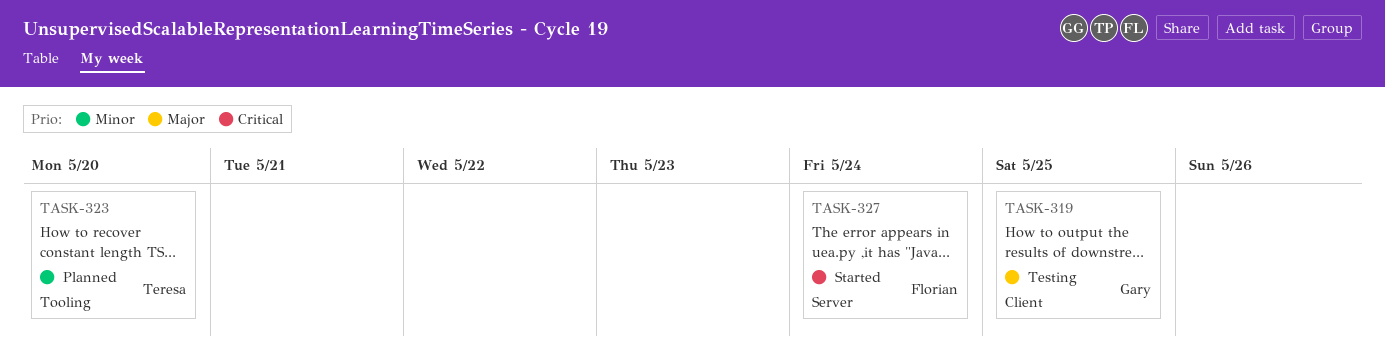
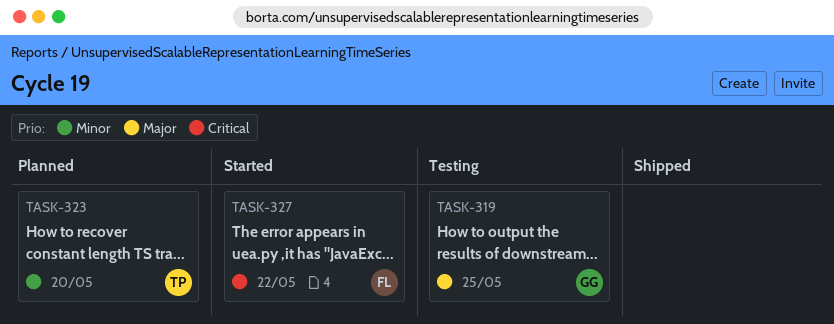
TASK-327, due: May 24 -> May 22

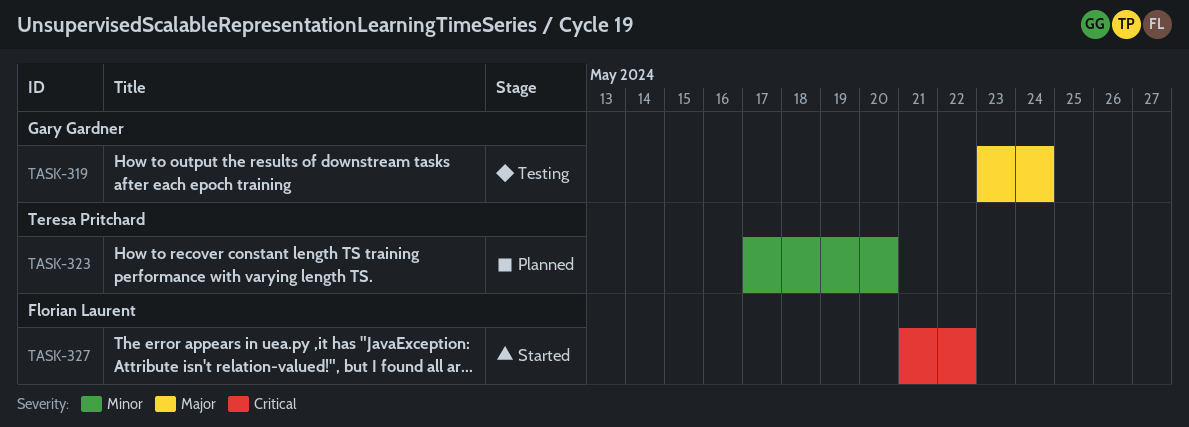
TASK-319, due: May 25 -> May 24

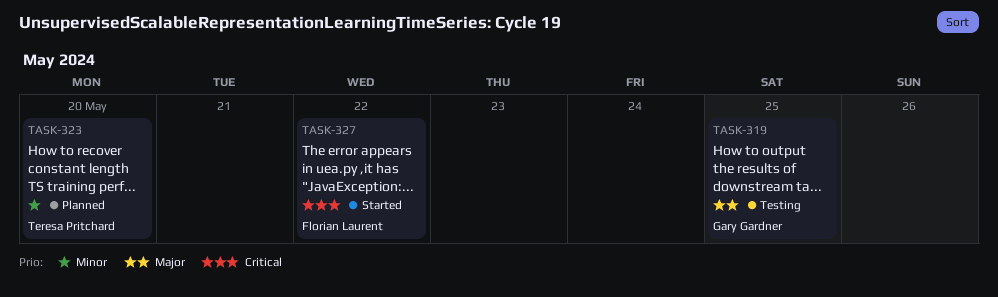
TASK-319, due: May 24 -> May 25

